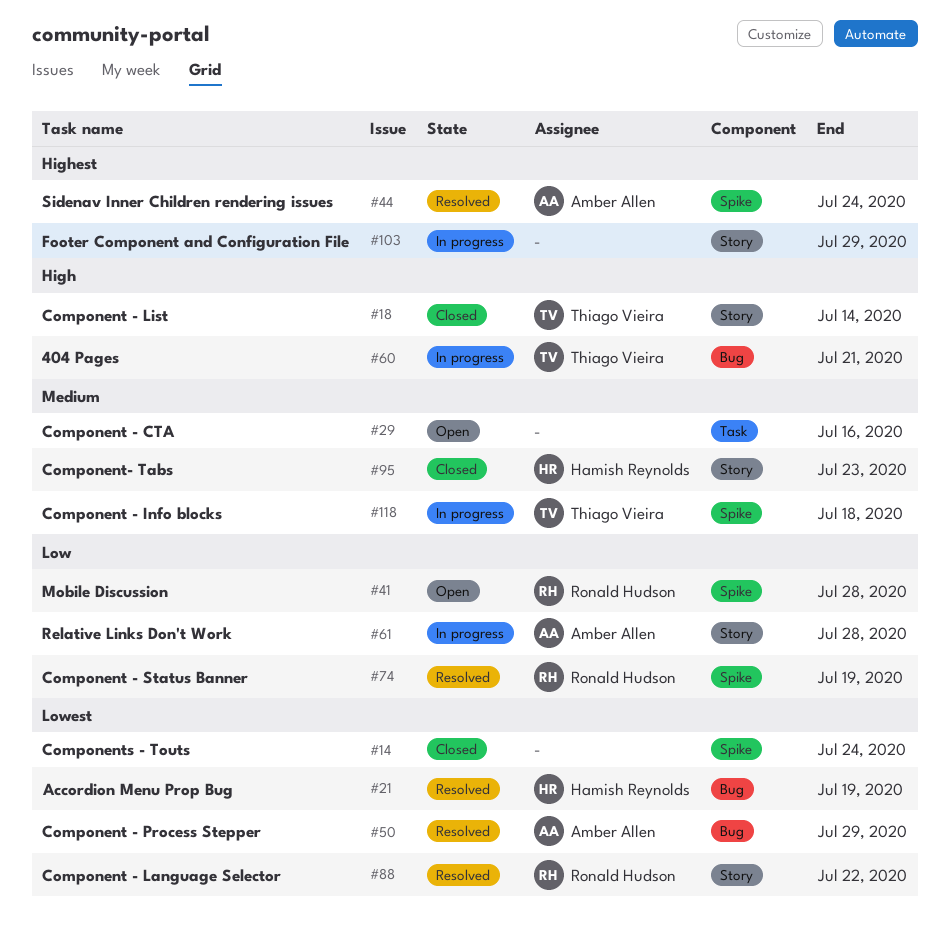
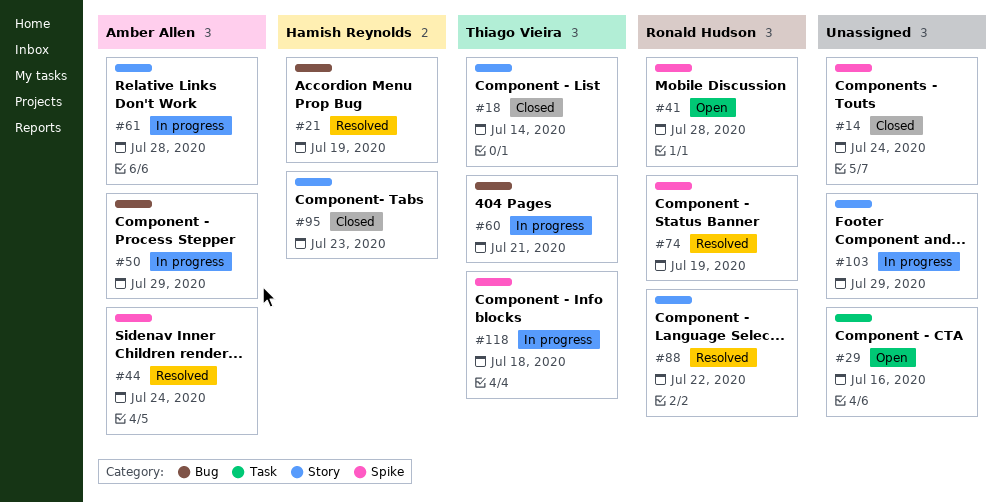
#50, status: Resolved -> In progress

